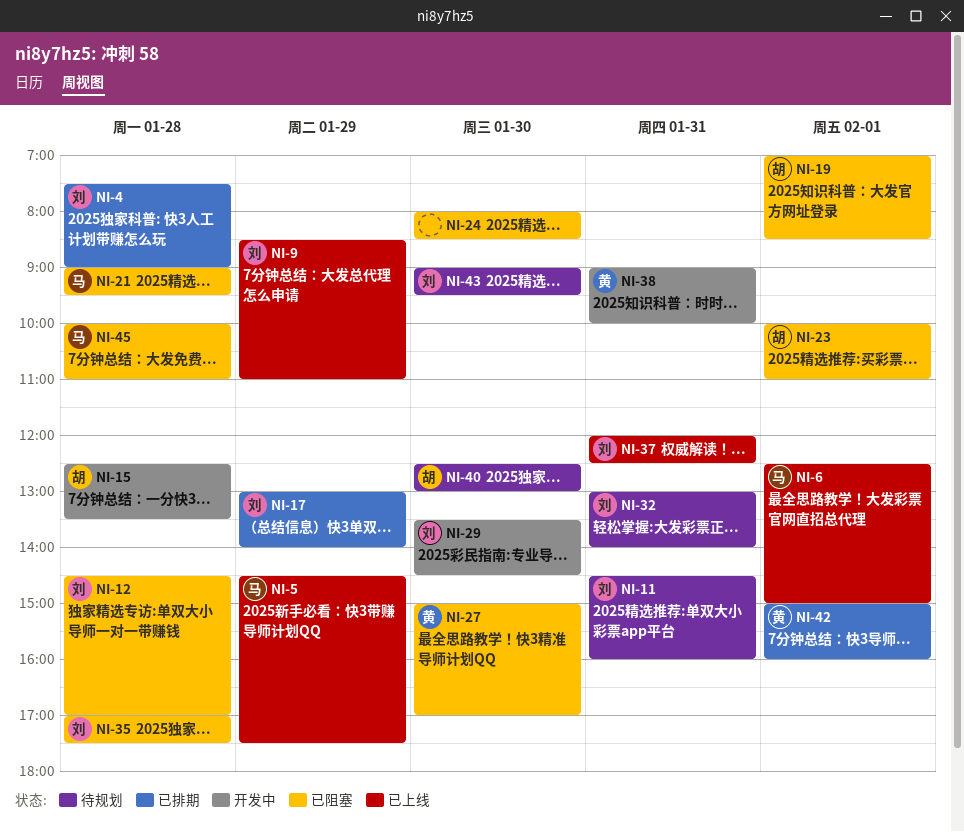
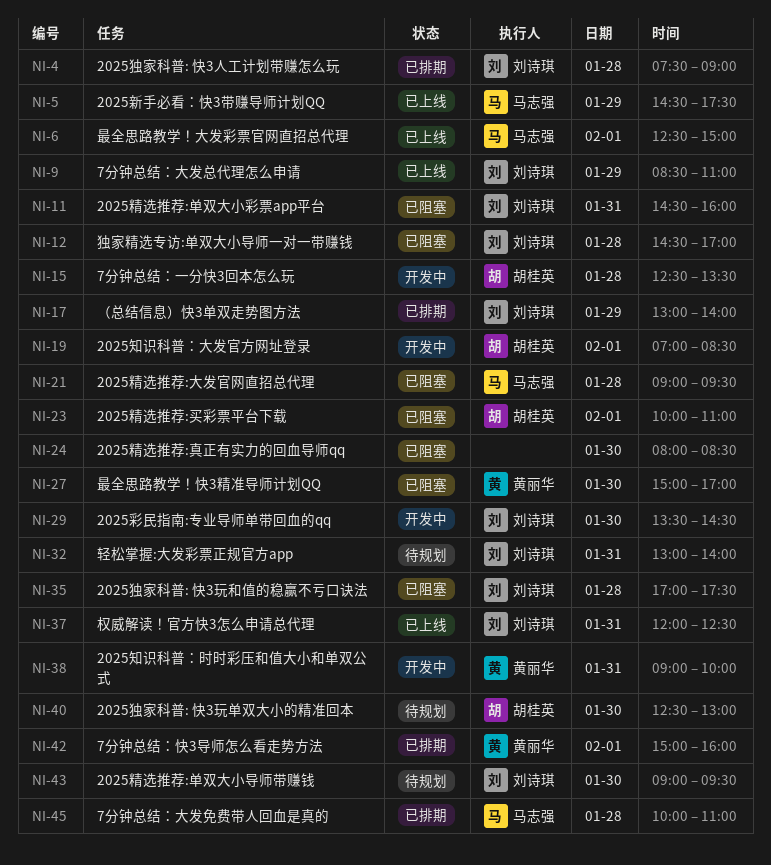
NI-11, status: 待规划 -> 已阻塞
NI-19, status: 已阻塞 -> 开发中
NI-45, status: 已阻塞 -> 已排期

